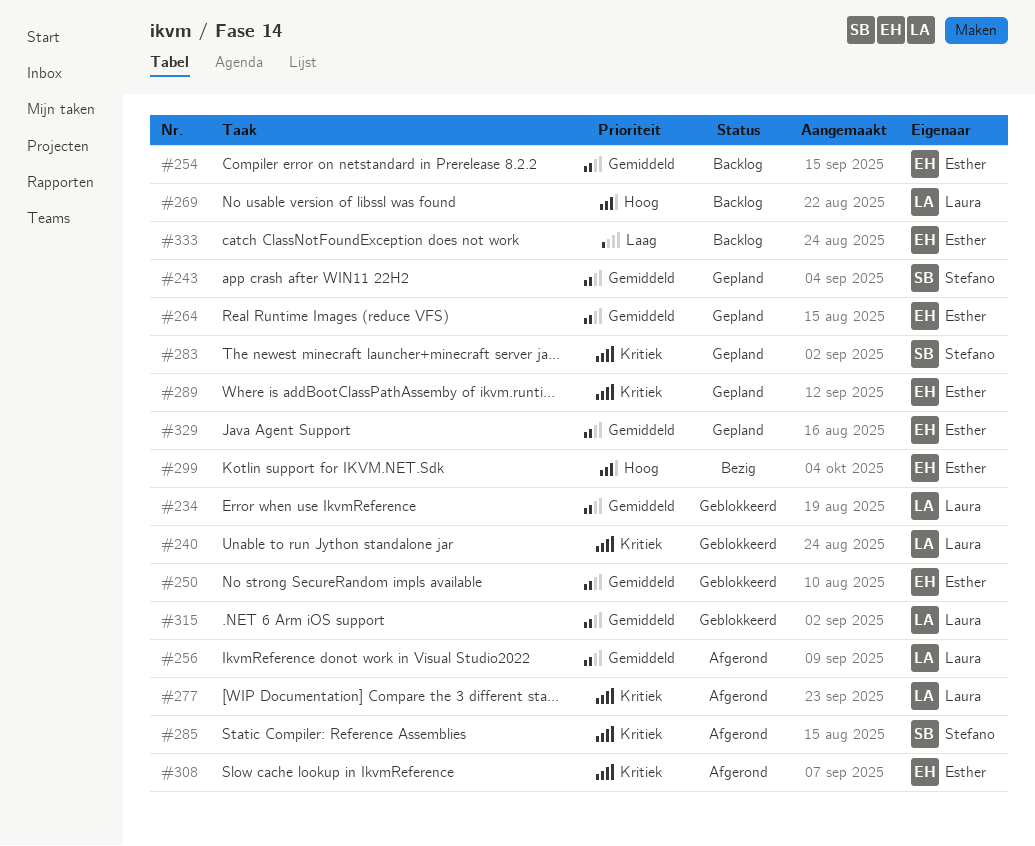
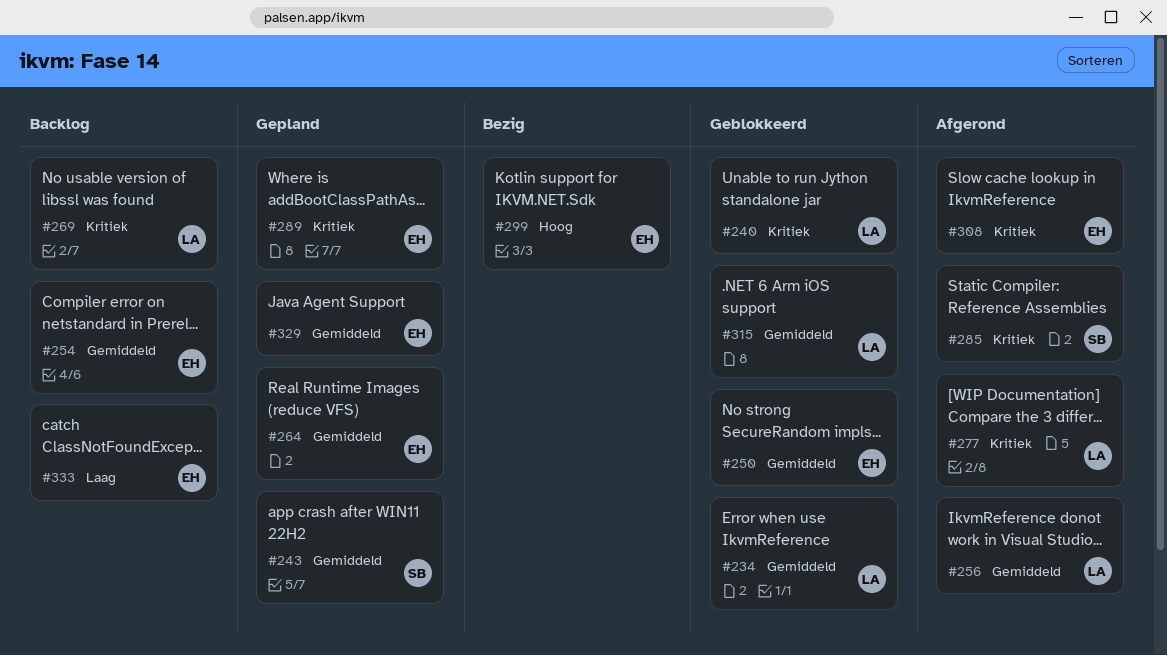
#269, priority: Hoog -> Kritiek
#283: present -> none

